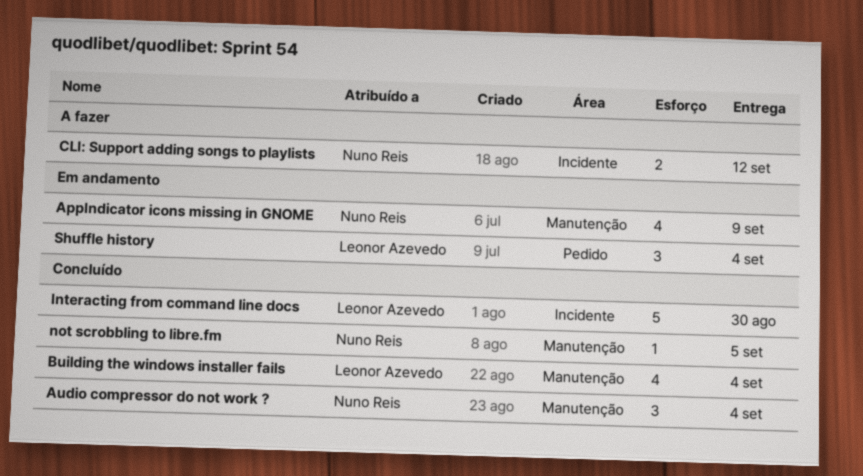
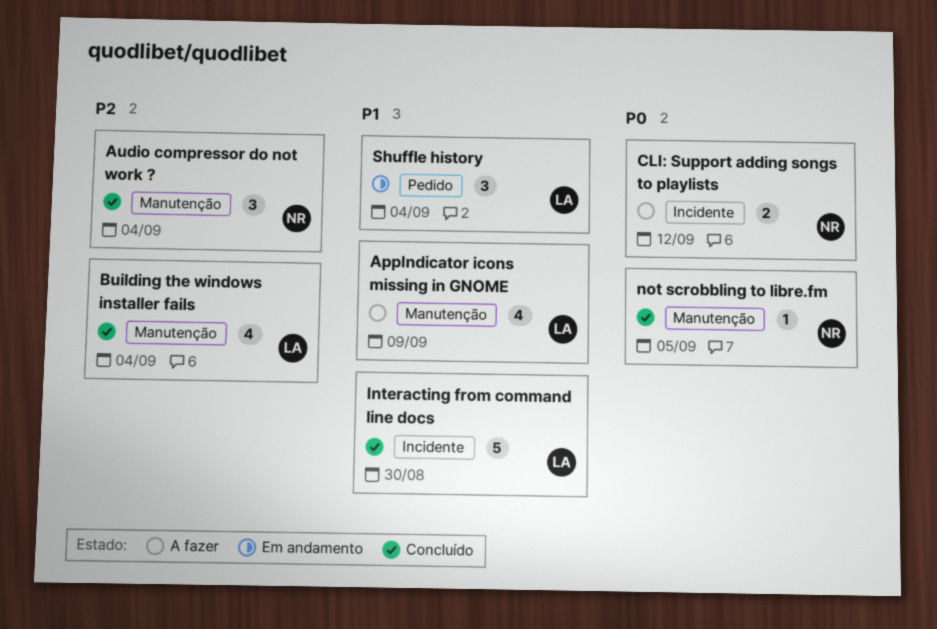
AppIndicator icons missing in GNOME, status: Em andamento -> A fazer
AppIndicator icons missing in GNOME, owner: Nuno Reis -> Leonor Azevedo

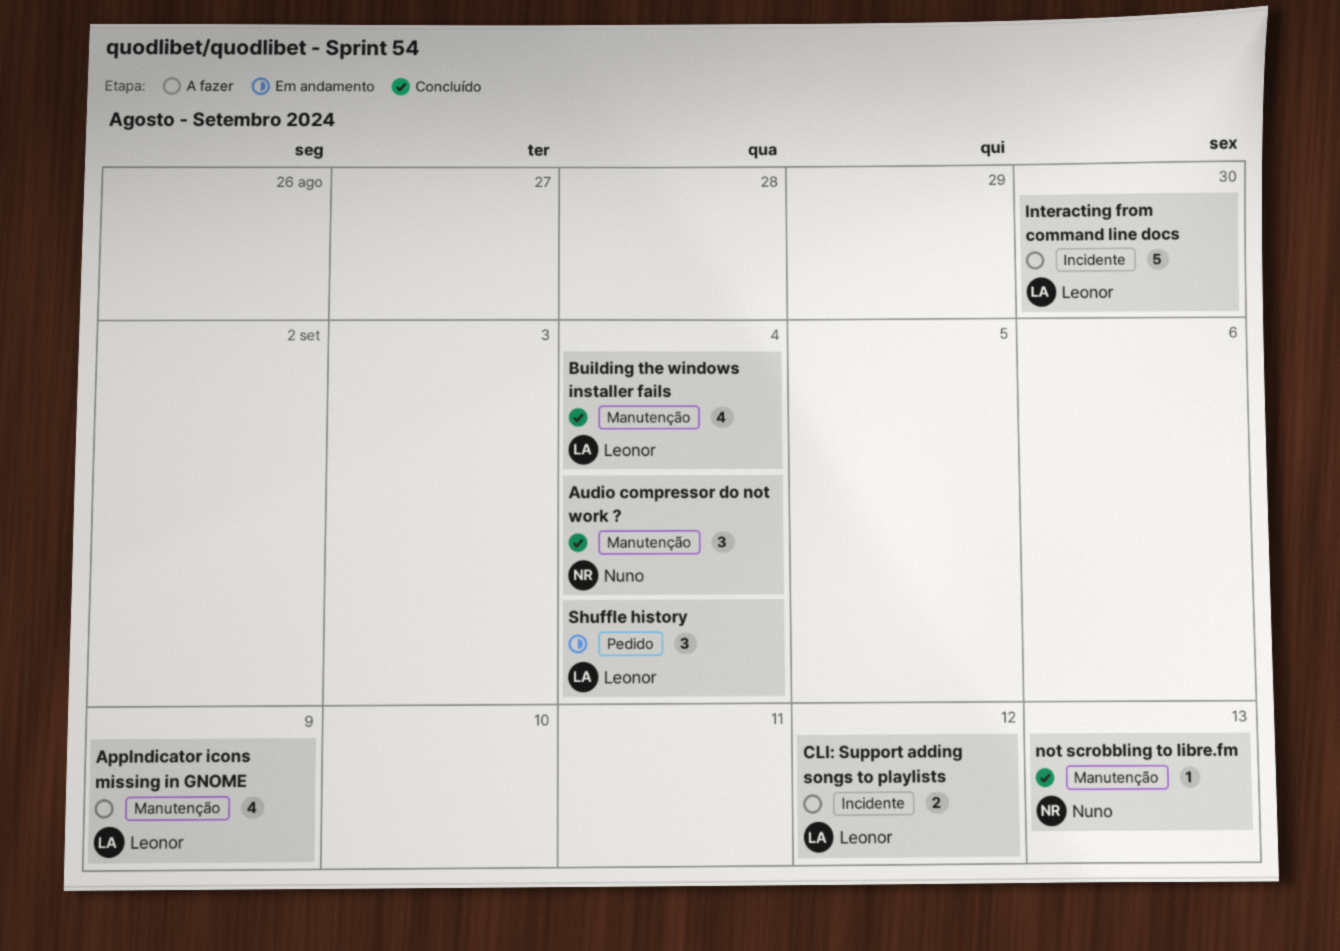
CLI: Support adding songs to playlists, owner: Nuno -> Leonor
Interacting from command line docs, status: Concluído -> A fazer
not scrobbling to libre.fm, due: Sep 5 -> Sep 13

